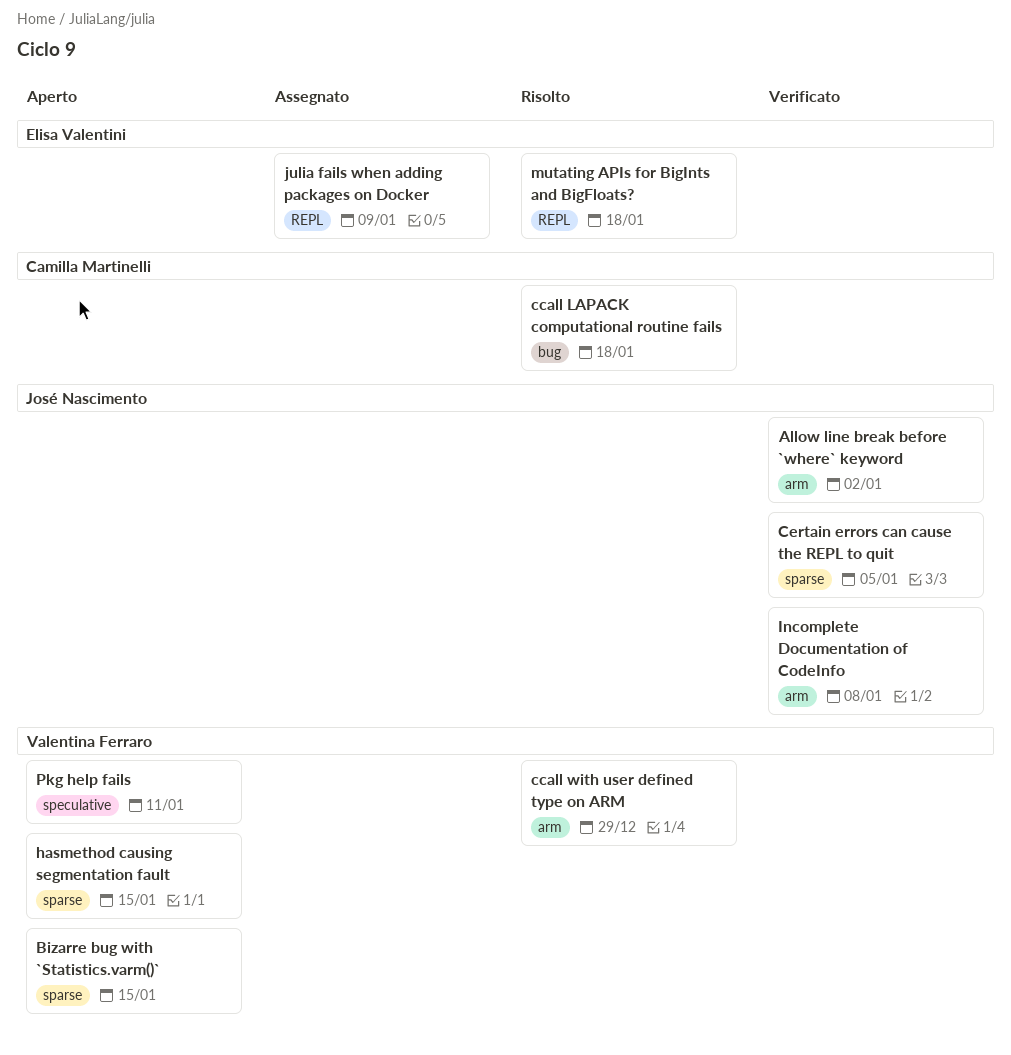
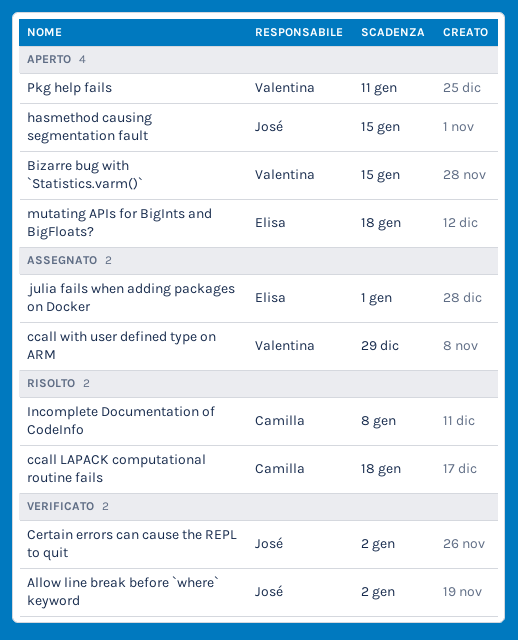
ccall with user defined type on ARM, status: Risolto -> Assegnato
Certain errors can cause the REPL to quit, due: Jan 5 -> Jan 2
hasmethod causing segmentation fault, owner: Valentina Ferraro -> José Nascimento
Incomplete Documentation of CodeInfo, status: Verificato -> Risolto
Incomplete Documentation of CodeInfo, owner: José Nascimento -> Camilla Martinelli
julia fails when adding packages on Docker, due: Jan 9 -> Jan 1
mutating APIs for BigInts and BigFloats?, status: Risolto -> Aperto

